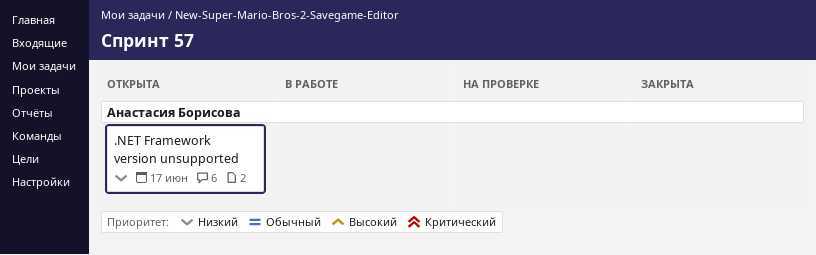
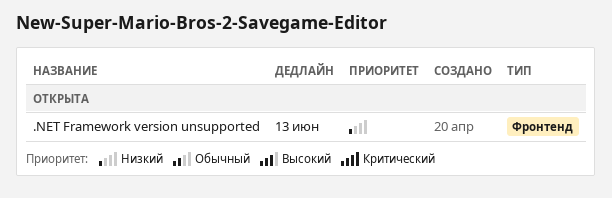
.NET Framework version unsupported, due: Jun 17 -> Jun 13

